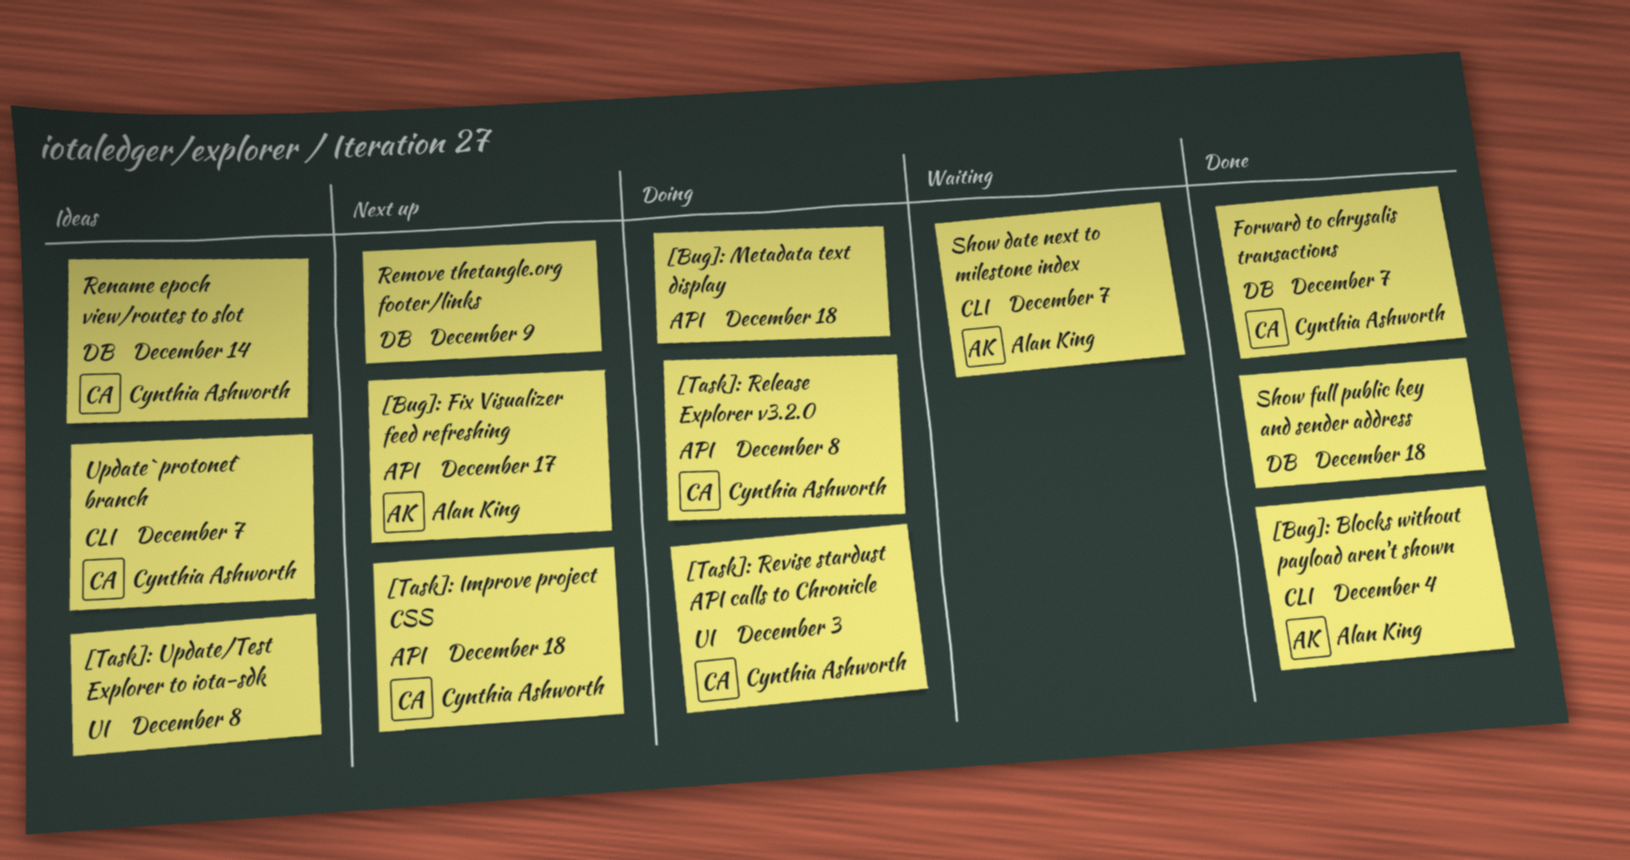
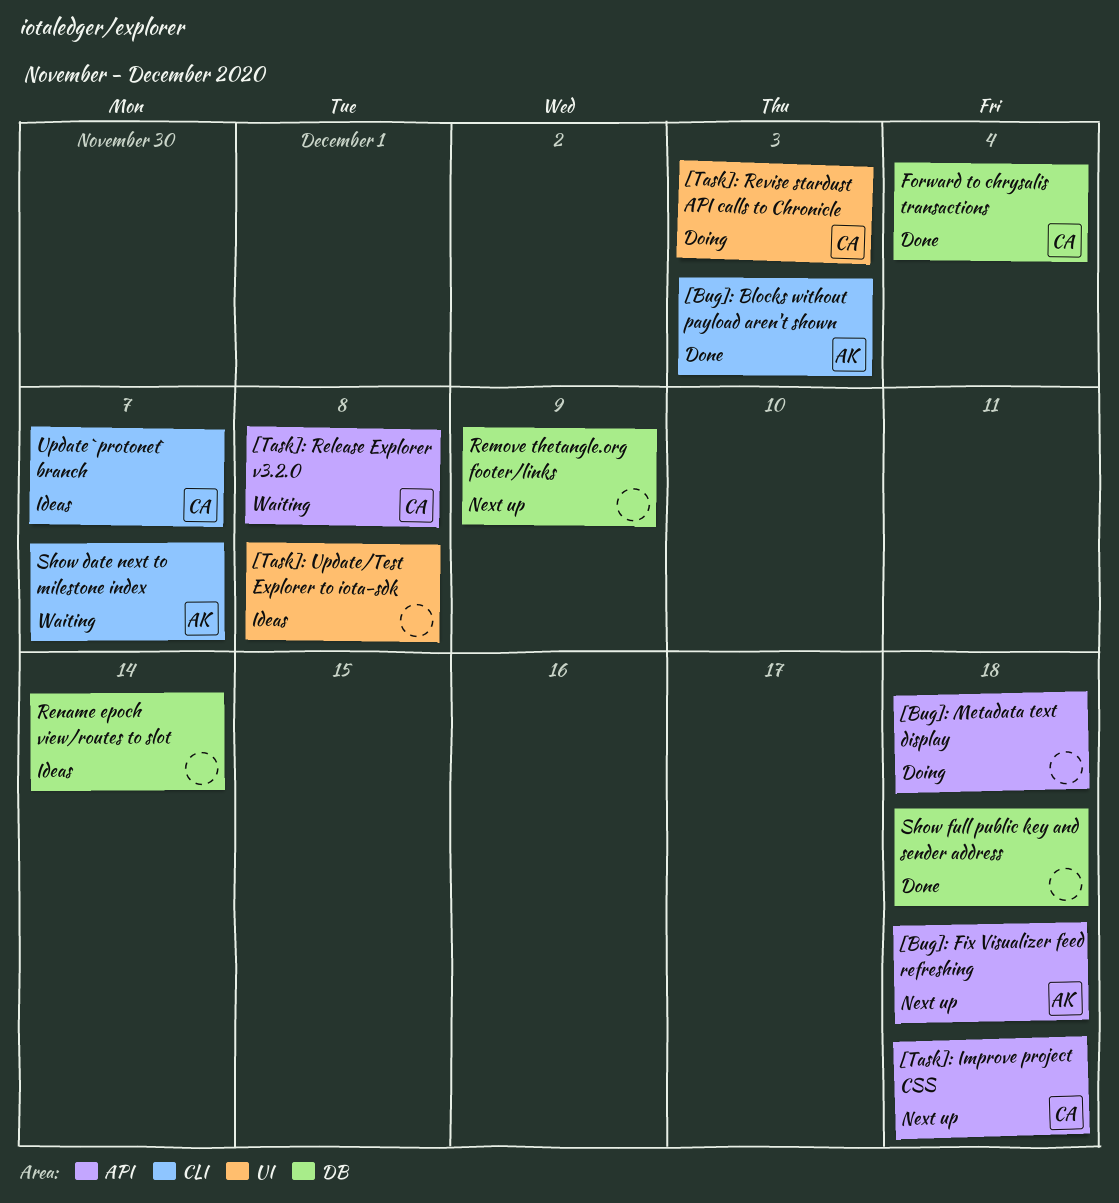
[Bug]: Blocks without payload aren't shown, due: Dec 4 -> Dec 3
[Bug]: Fix Visualizer feed refreshing, due: Dec 17 -> Dec 18
[Task]: Release Explorer v3.2.0, status: Doing -> Waiting
Forward to chrysalis transactions, due: Dec 7 -> Dec 4
Rename epoch view/routes to slot, owner: Cynthia Ashworth -> none

